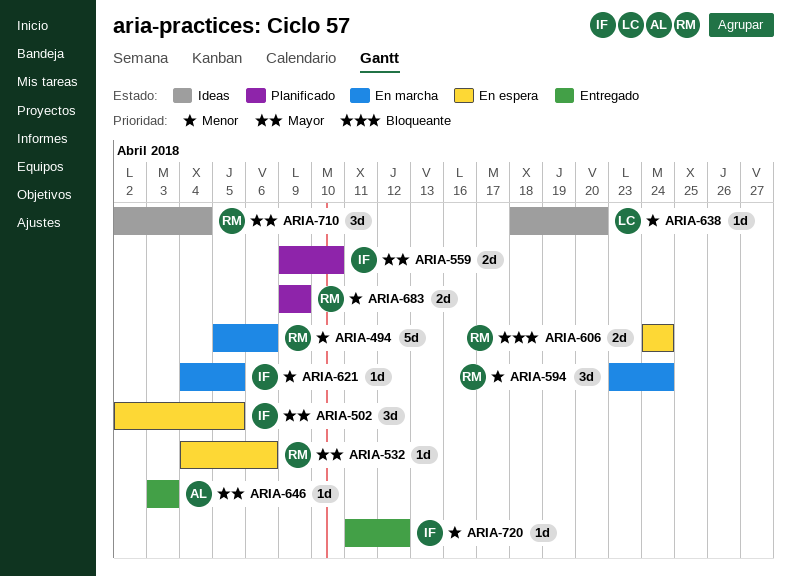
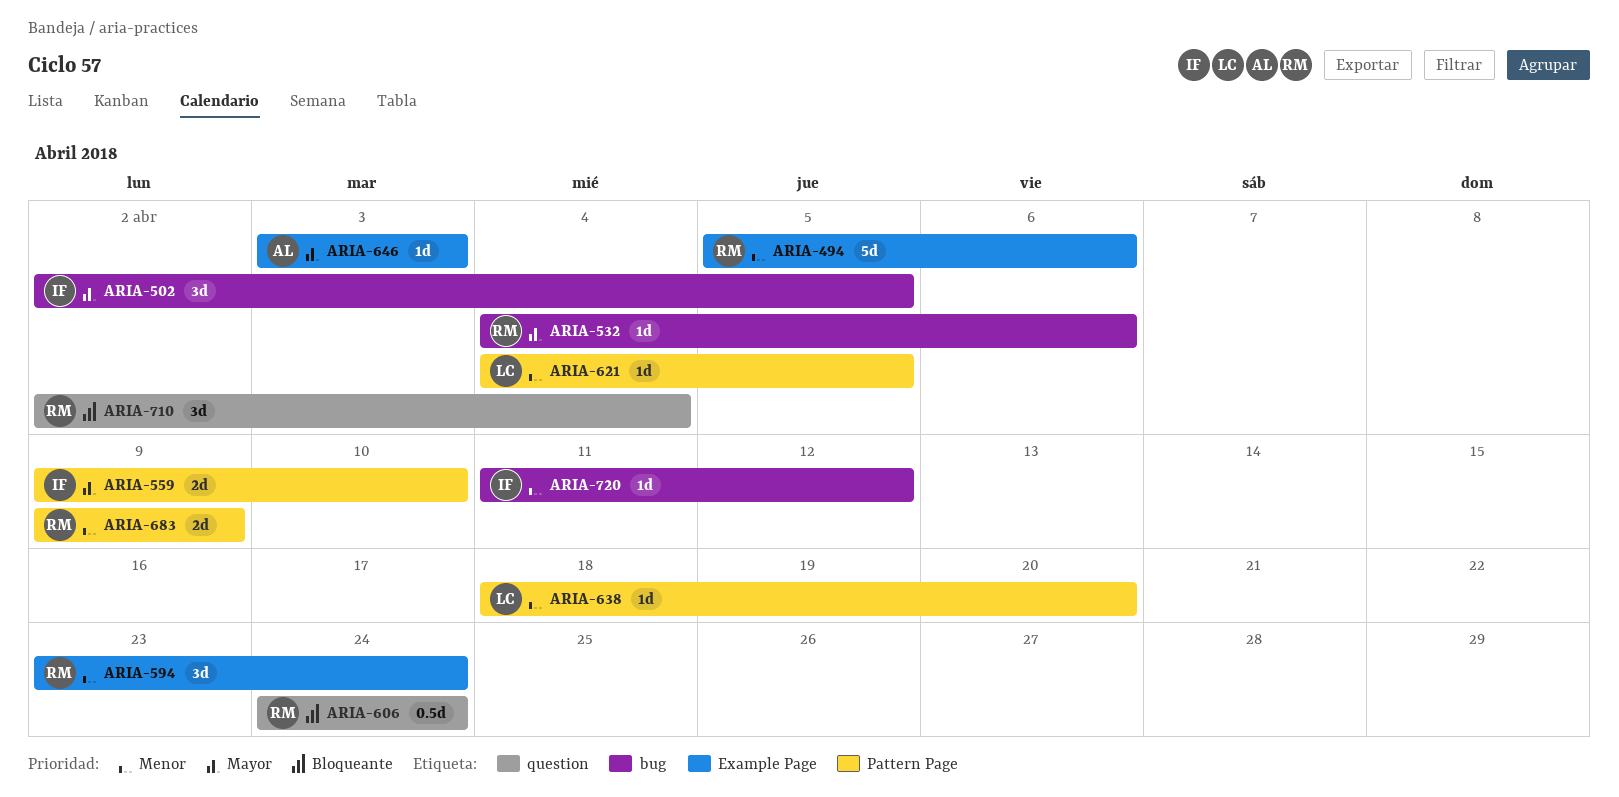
ARIA-606, estimate: 2d -> 0.5d
ARIA-621, owner: IF -> LC
ARIA-710, priority: Mayor -> Bloqueante

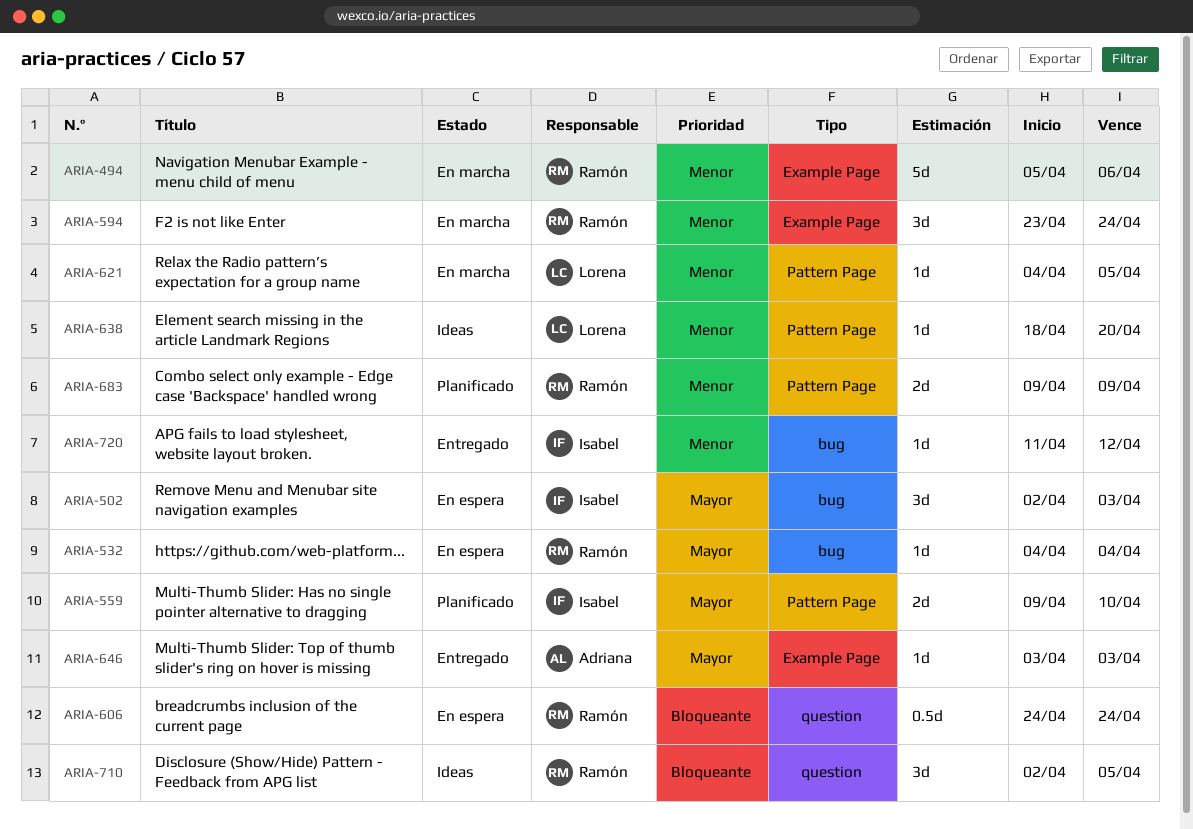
ARIA-502, due: Apr 5 -> Apr 3
ARIA-532, due: Apr 6 -> Apr 4
ARIA-710, due: Apr 4 -> Apr 5

